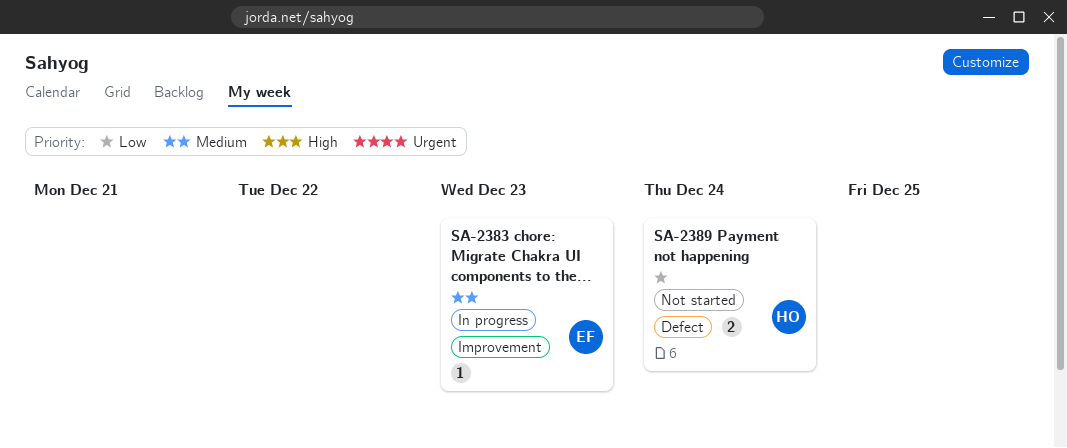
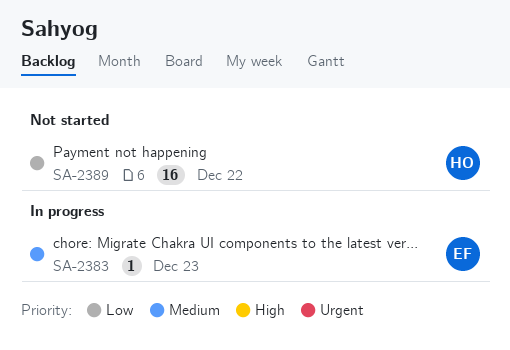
SA-2389, estimate: 2 -> 16
SA-2389, due: Dec 24 -> Dec 22

